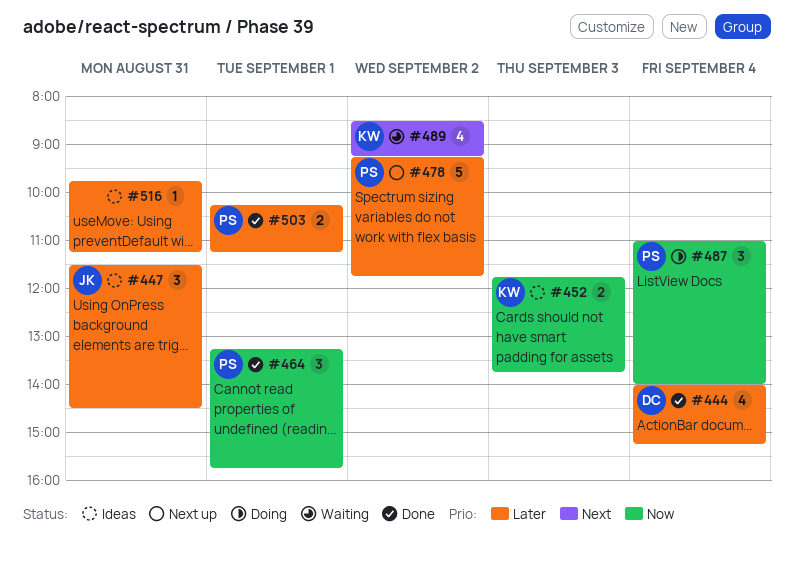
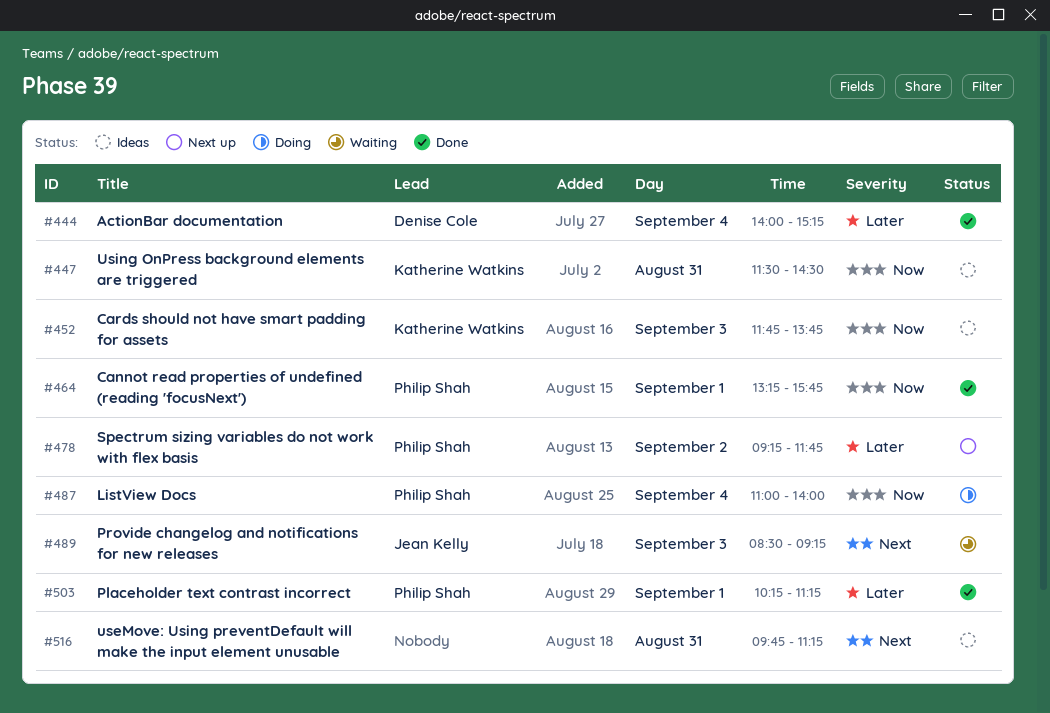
#447, owner: Jean Kelly -> Katherine Watkins
#447, priority: Later -> Now
#489, owner: Katherine Watkins -> Jean Kelly
#489, day: Sep 2 -> Sep 3
#516, priority: Later -> Next

